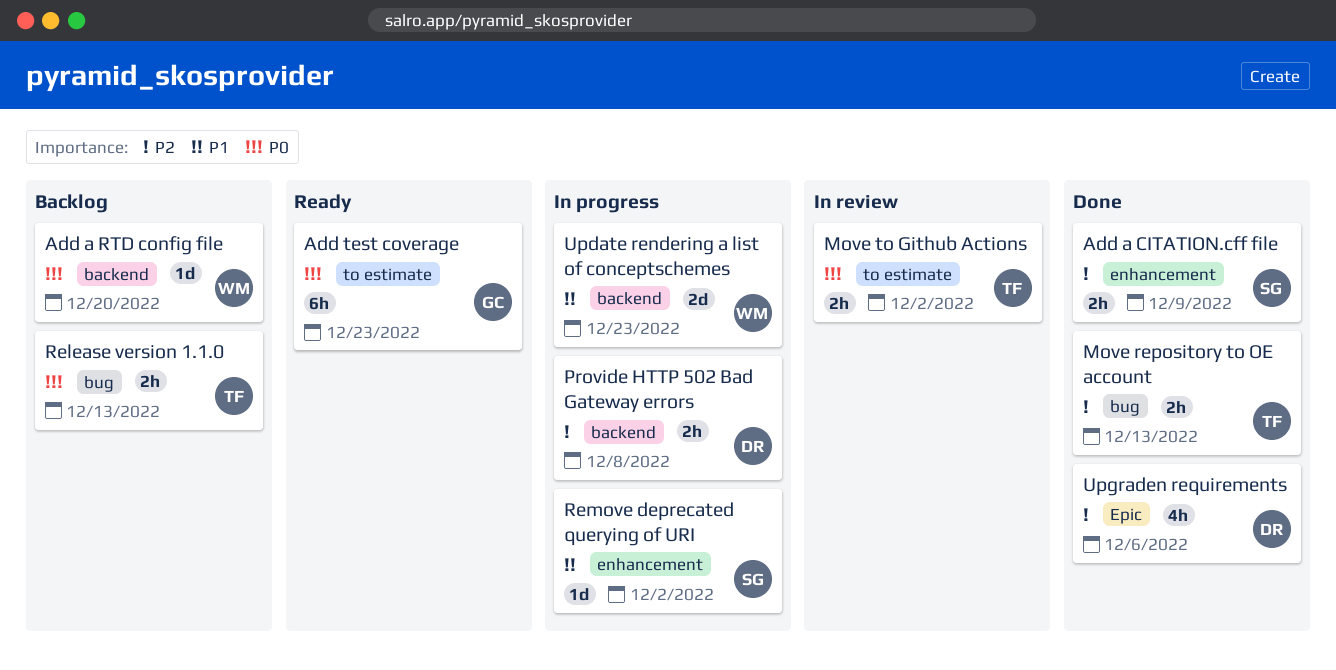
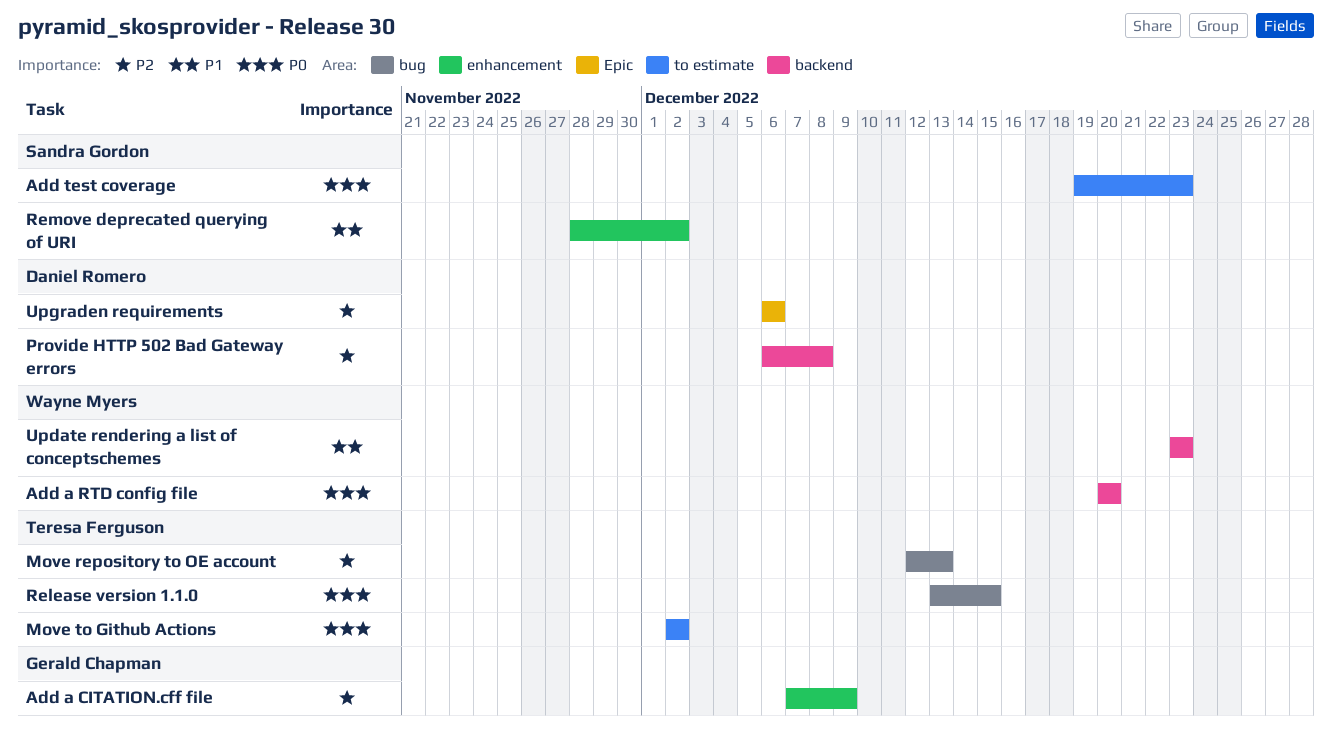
Add a CITATION.cff file, owner: Sandra Gordon -> Gerald Chapman
Add test coverage, owner: Gerald Chapman -> Sandra Gordon
Release version 1.1.0, due: Dec 13 -> Dec 15

